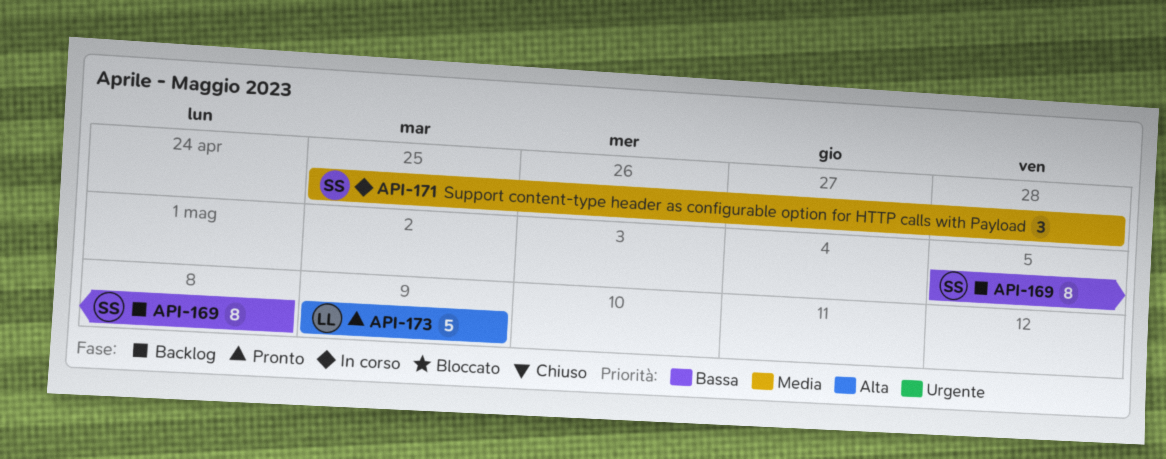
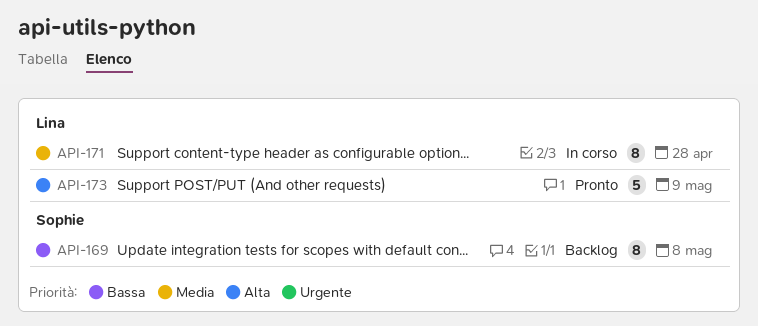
API-171, owner: Sophie -> Lina
API-171, estimate: 3 -> 8

